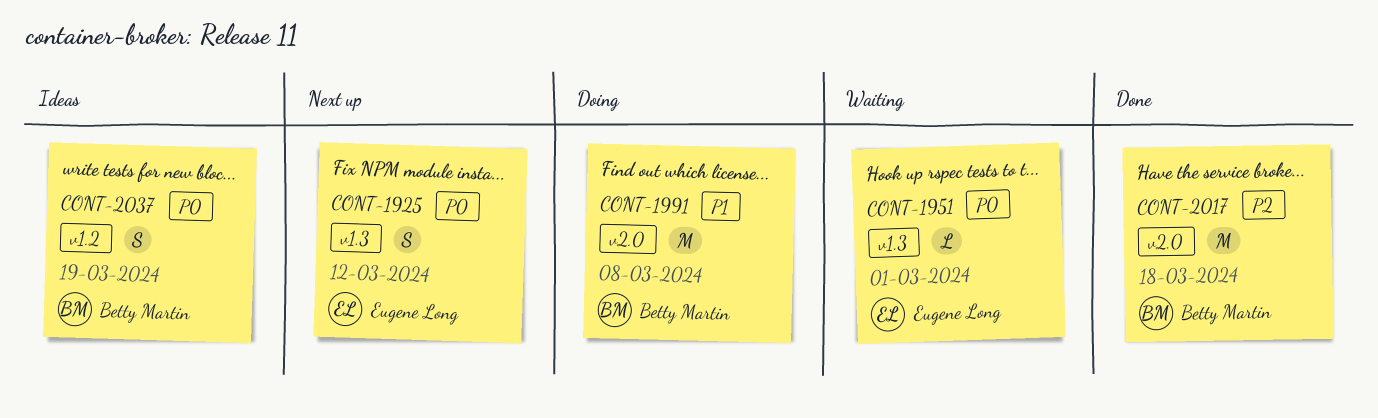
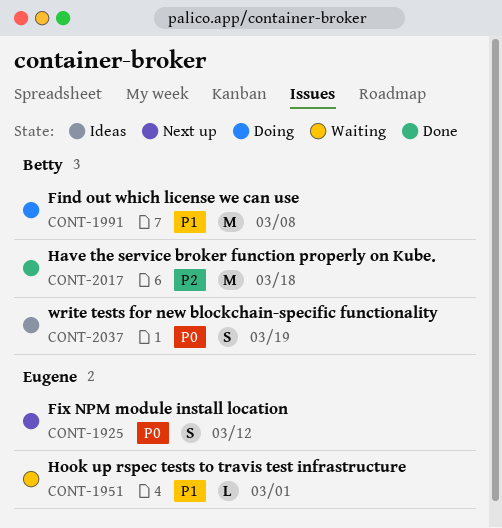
CONT-1951, priority: P0 -> P1

